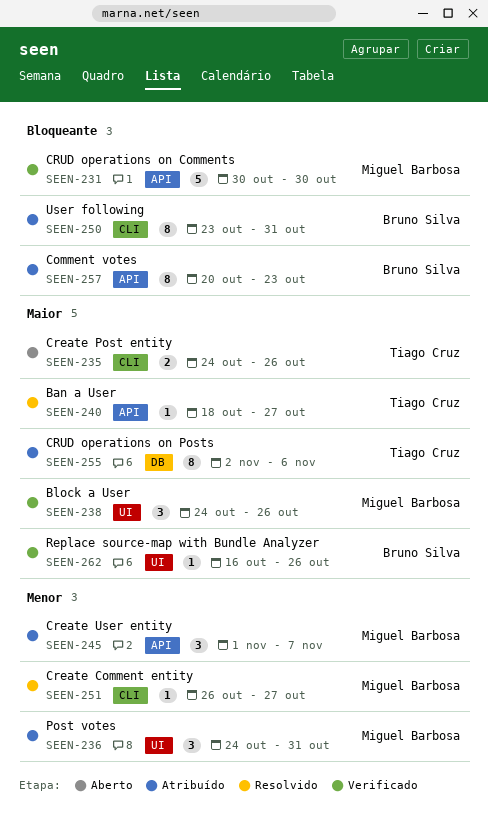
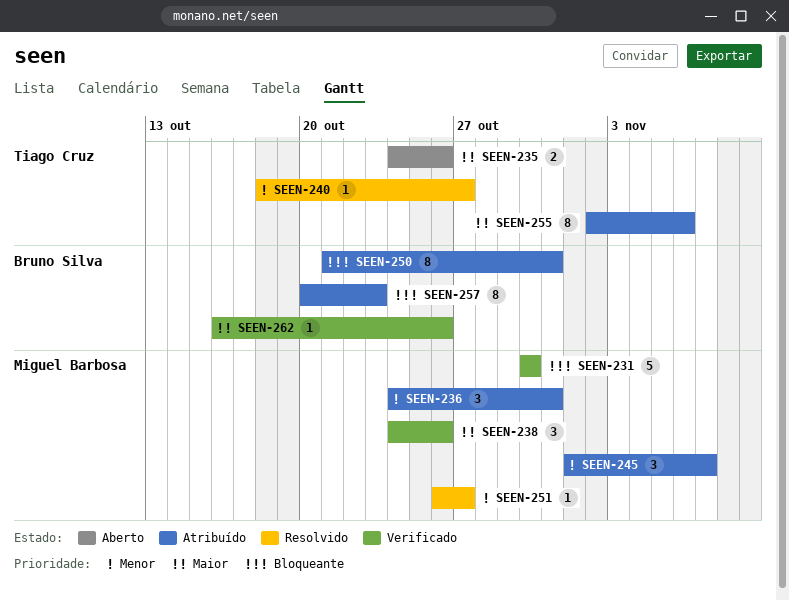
SEEN-240, priority: Maior -> Menor
SEEN-250, start: Oct 23 -> Oct 21

